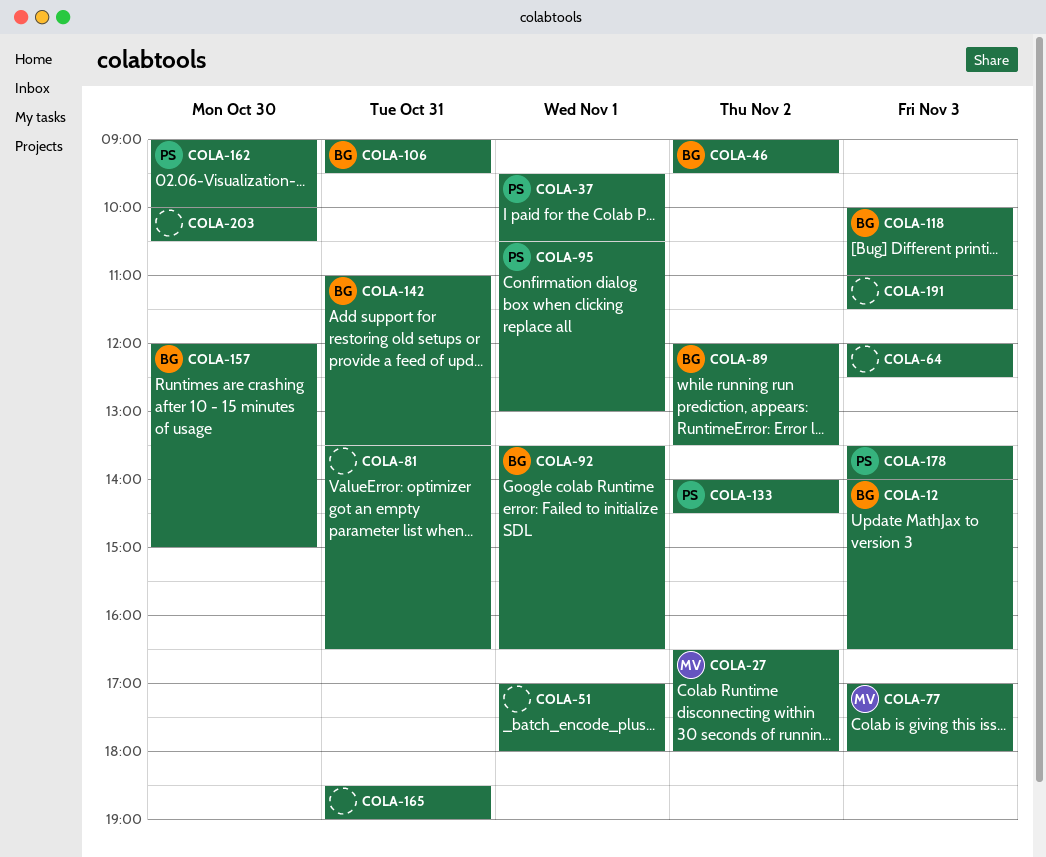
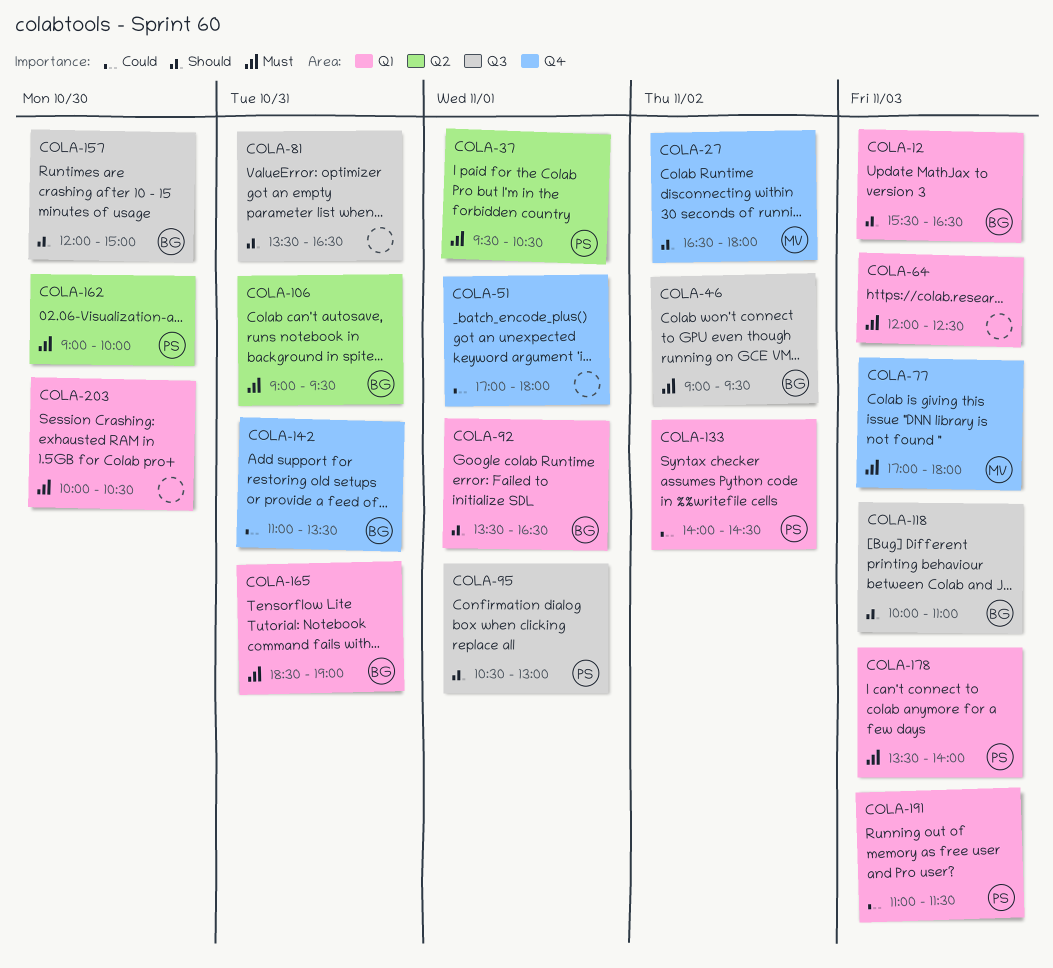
COLA-12, begins: 14:00 -> 15:30
COLA-89: present -> none
COLA-165, owner: none -> BG
COLA-191, owner: none -> PS

